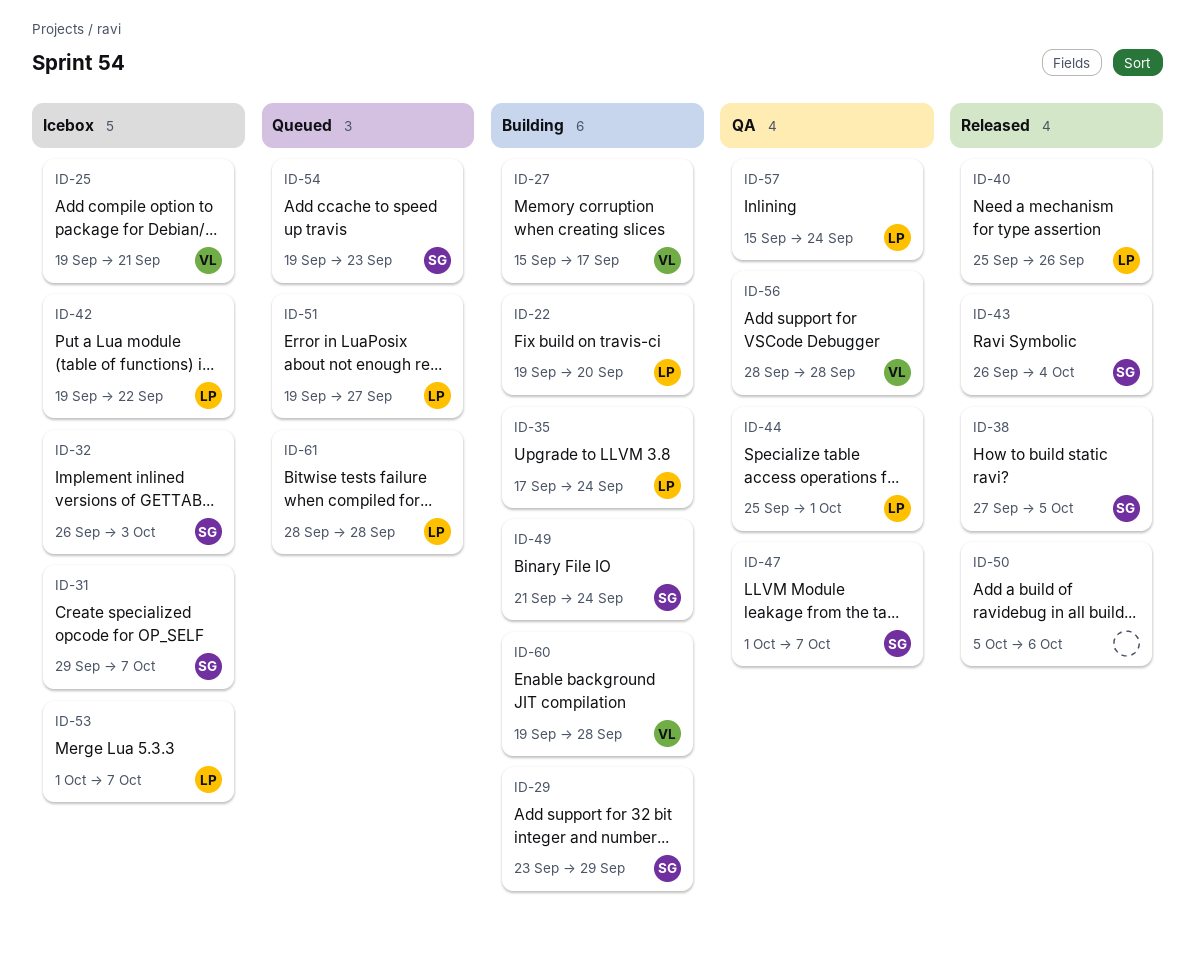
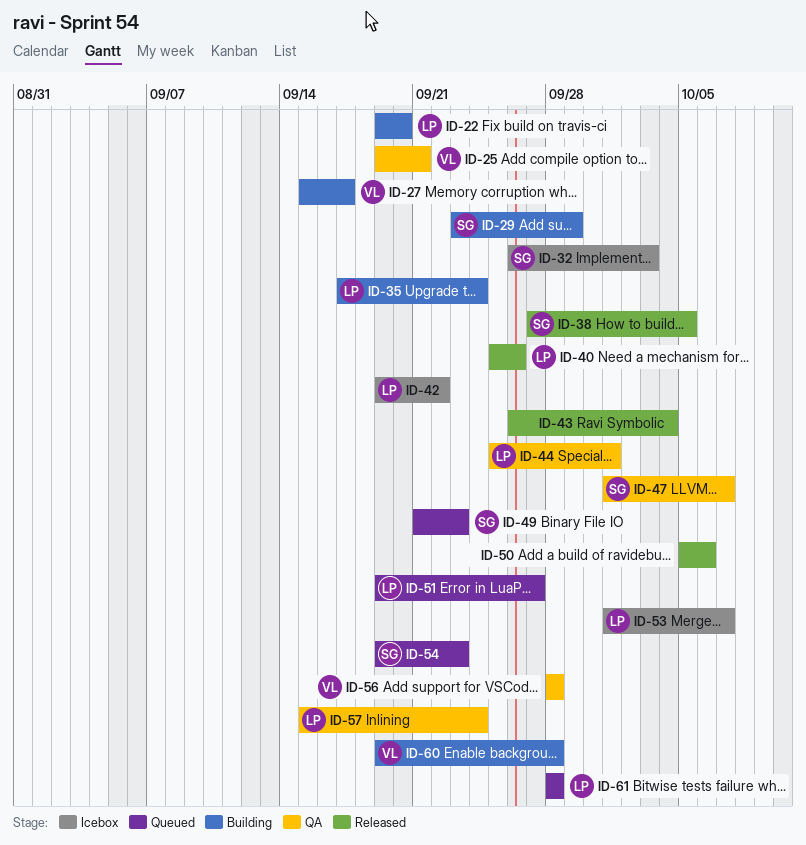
ID-25, status: Icebox -> QA
ID-31: present -> none
ID-43, owner: SG -> none
ID-49, status: Building -> Queued
ID-49, due: Sep 24 -> Sep 23

